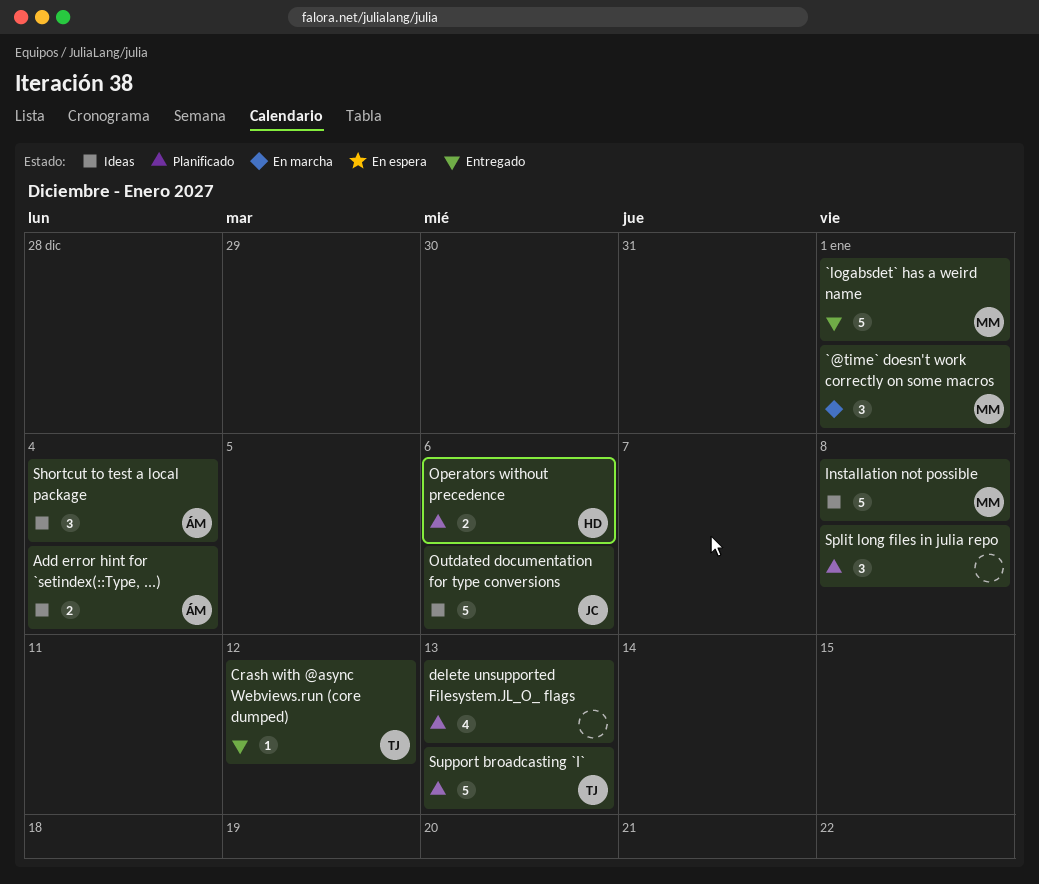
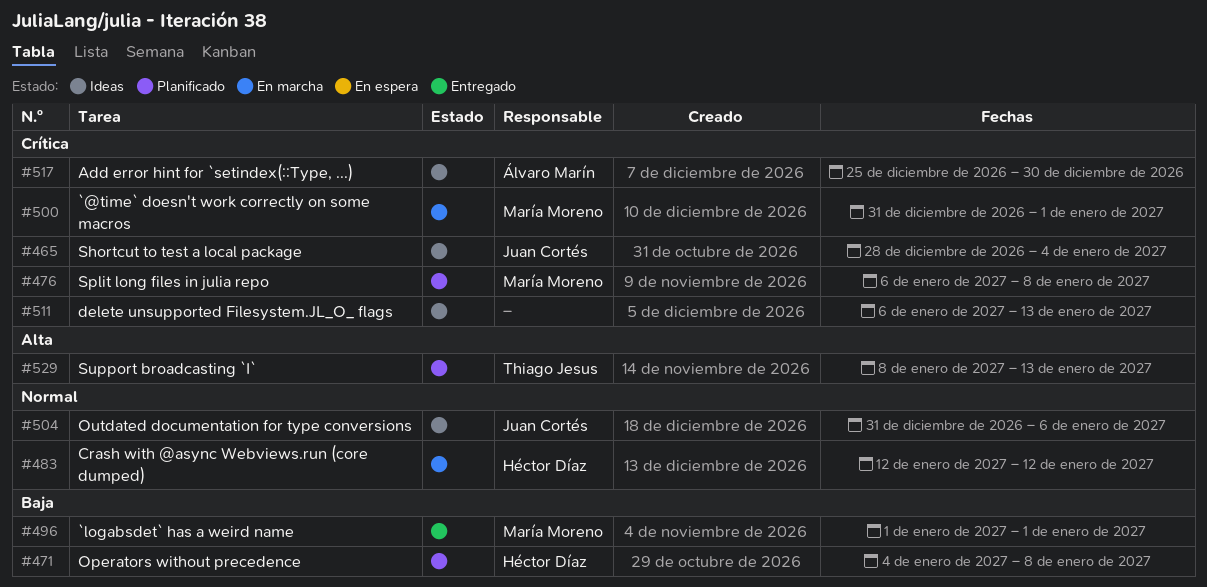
Add error hint for `setindex(::Type, ...), due: Jan 4 -> Dec 30
Crash with @async Webviews.run (core dumped), status: Entregado -> En marcha
Crash with @async Webviews.run (core dumped), owner: Thiago Jesus -> Héctor Díaz
delete unsupported Filesystem.JL_O_ flags, status: Planificado -> Ideas
Installation not possible: present -> none
Operators without precedence, due: Jan 6 -> Jan 8
Shortcut to test a local package, owner: Álvaro Marín -> Juan Cortés
Split long files in julia repo, owner: none -> María Moreno

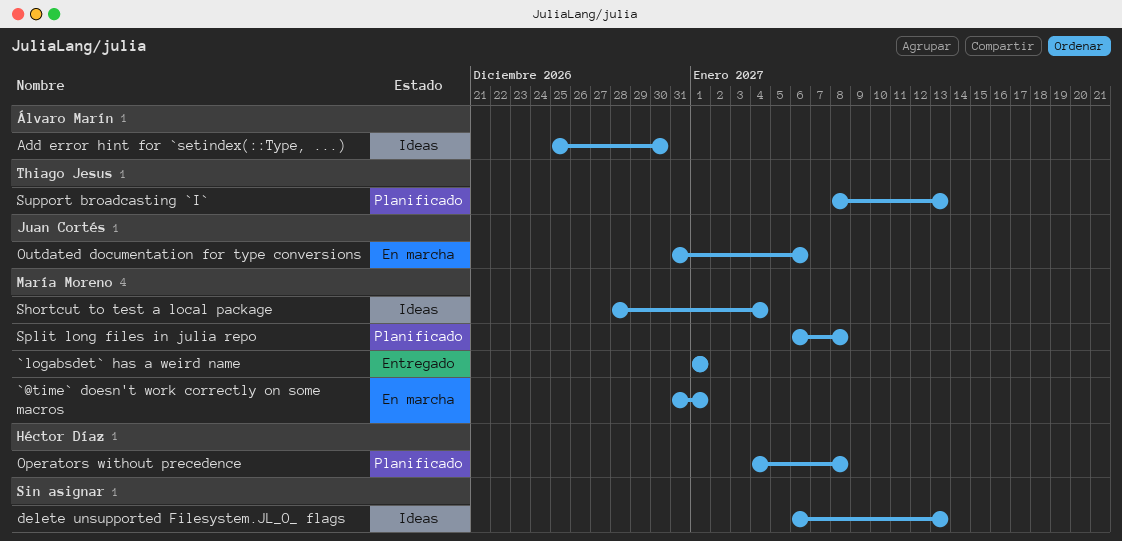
Crash with @async Webviews.run (core dumped): present -> none
Outdated documentation for type conversions, status: Ideas -> En marcha
Shortcut to test a local package, owner: Juan Cortés -> María Moreno

